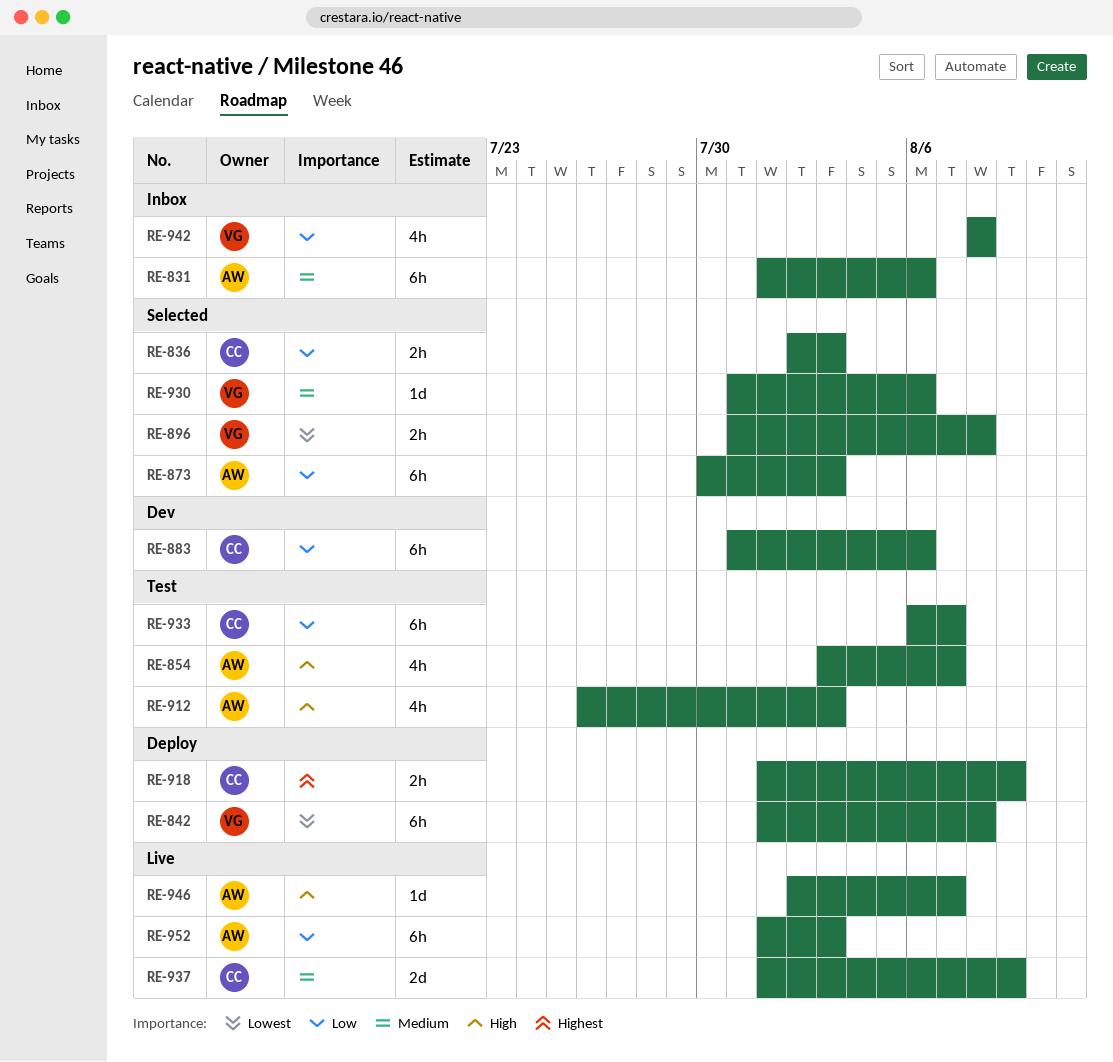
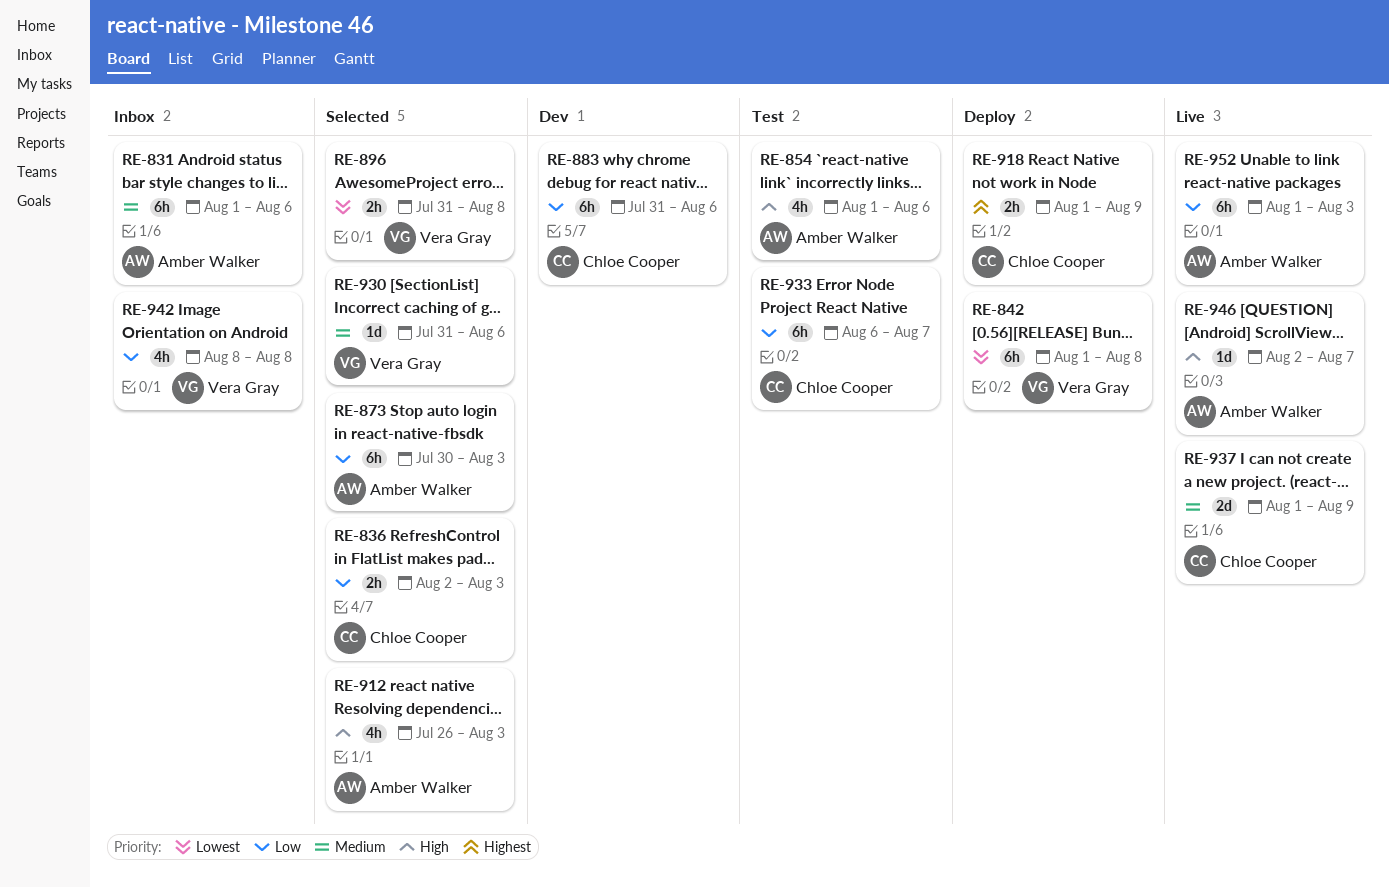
RE-854, start: Aug 3 -> Aug 1
RE-854, due: Aug 7 -> Aug 6
RE-912, status: Test -> Selected

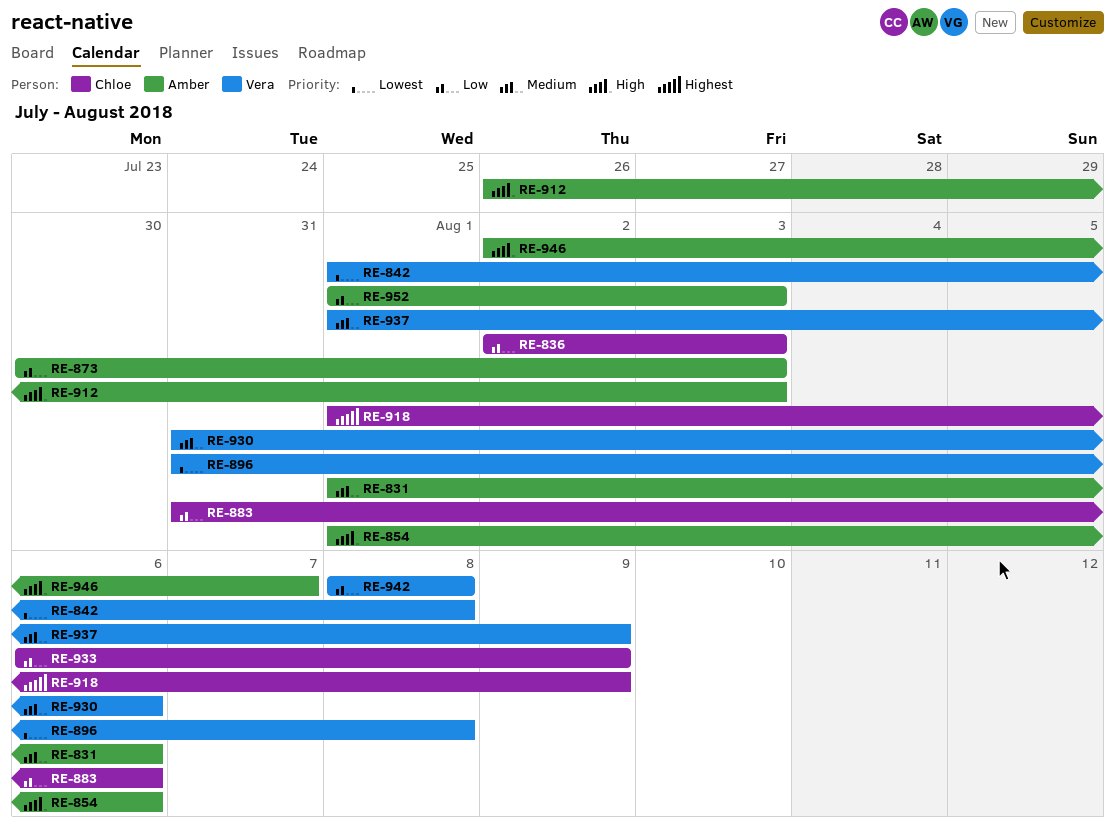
RE-933, due: Aug 7 -> Aug 9
RE-937, owner: Chloe Cooper -> Vera Gray

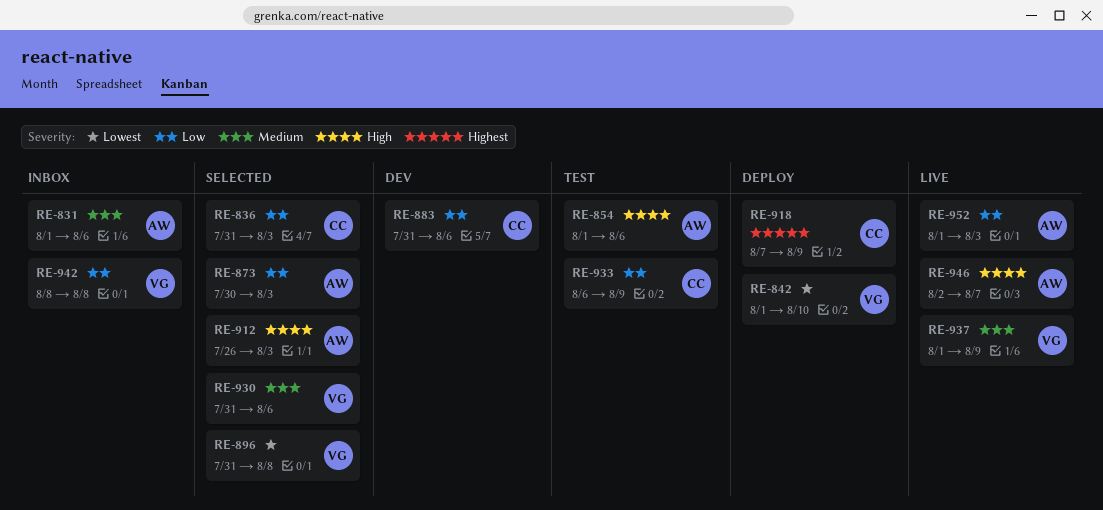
RE-836, start: Aug 2 -> Jul 31
RE-842, due: Aug 8 -> Aug 10
RE-918, start: Aug 1 -> Aug 7

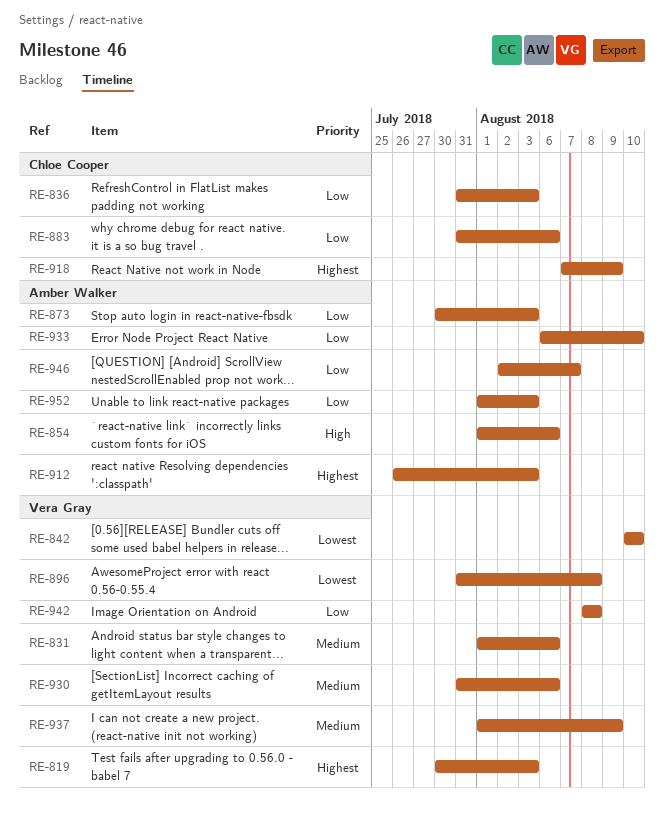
RE-819: none -> present
RE-831, owner: Amber Walker -> Vera Gray
RE-842, start: Aug 1 -> Aug 10
RE-912, priority: High -> Highest
RE-933, owner: Chloe Cooper -> Amber Walker
RE-933, due: Aug 9 -> Aug 10
RE-946, priority: High -> Low

